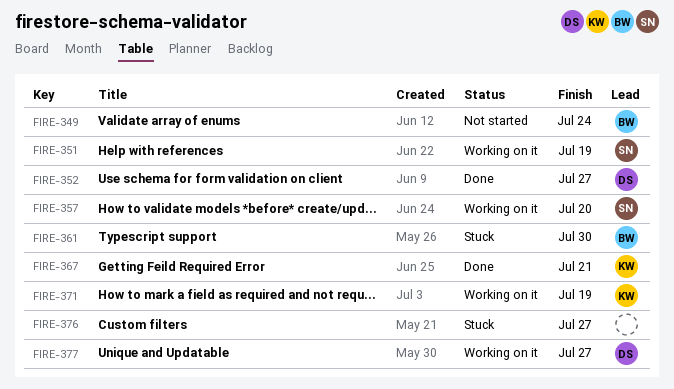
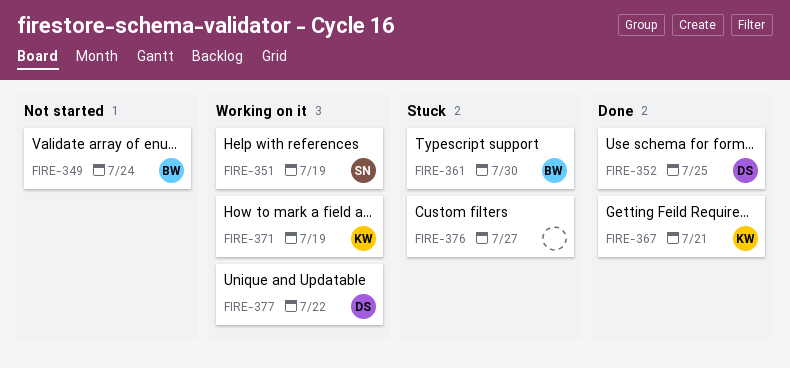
FIRE-352, due: Jul 27 -> Jul 25
FIRE-357: present -> none
FIRE-377, due: Jul 27 -> Jul 22

